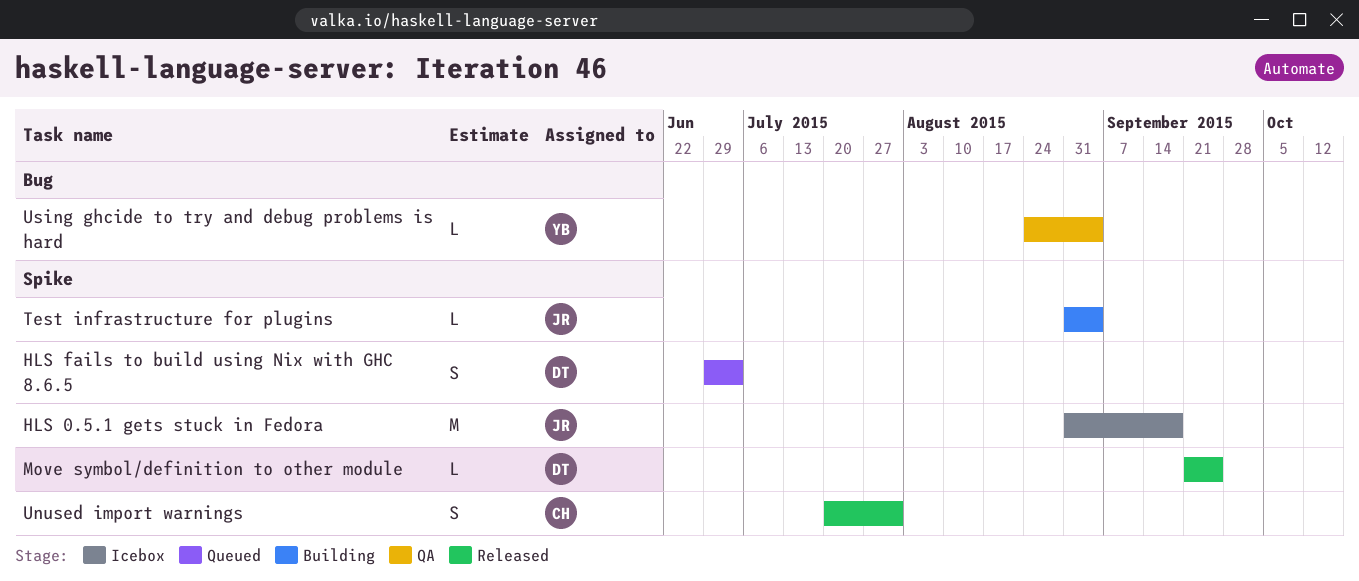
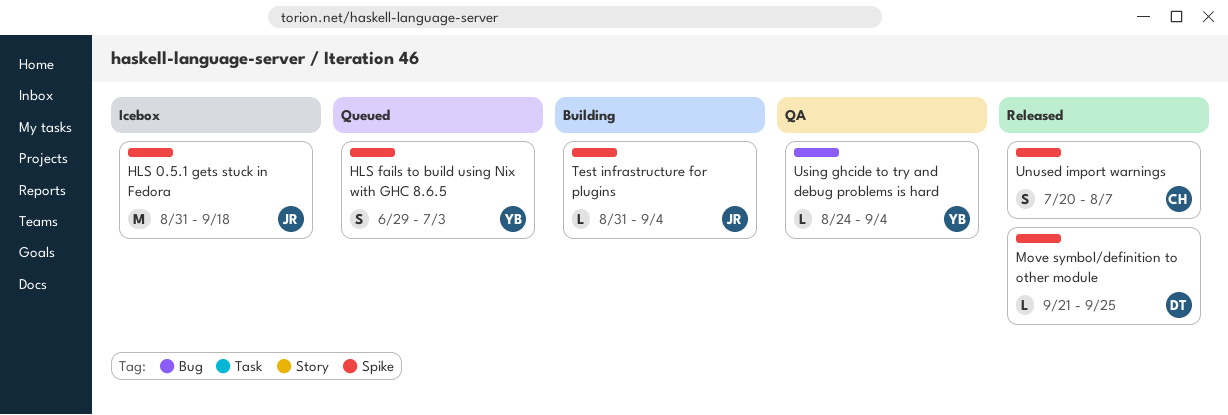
HLS fails to build using Nix with GHC 8.6.5, owner: DT -> YB
Unused import warnings, due: Jul 31 -> Aug 7

